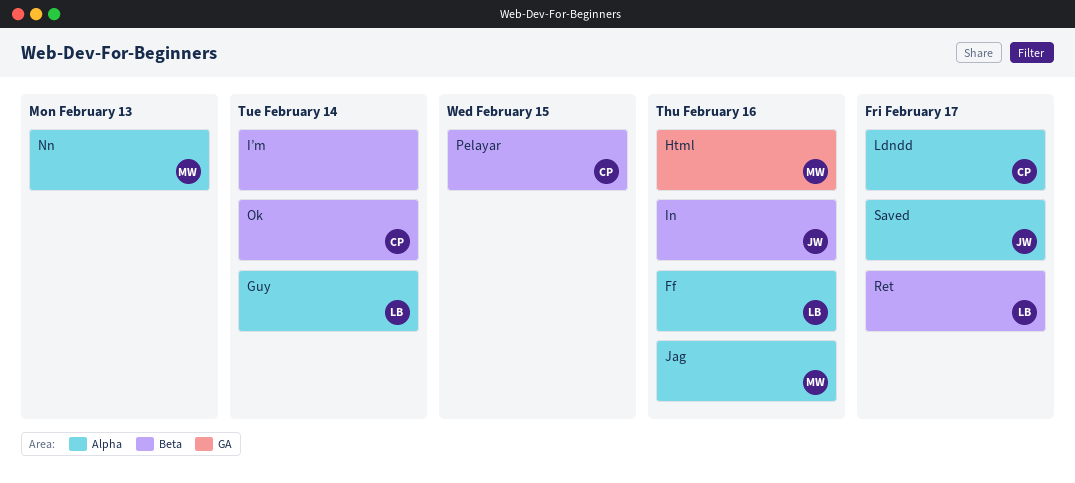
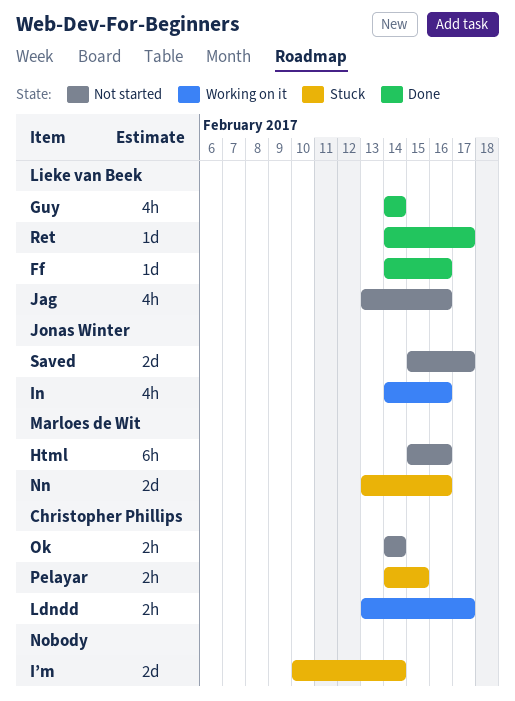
Jag, owner: Marloes de Wit -> Lieke van Beek
Nn, due: Feb 13 -> Feb 16

